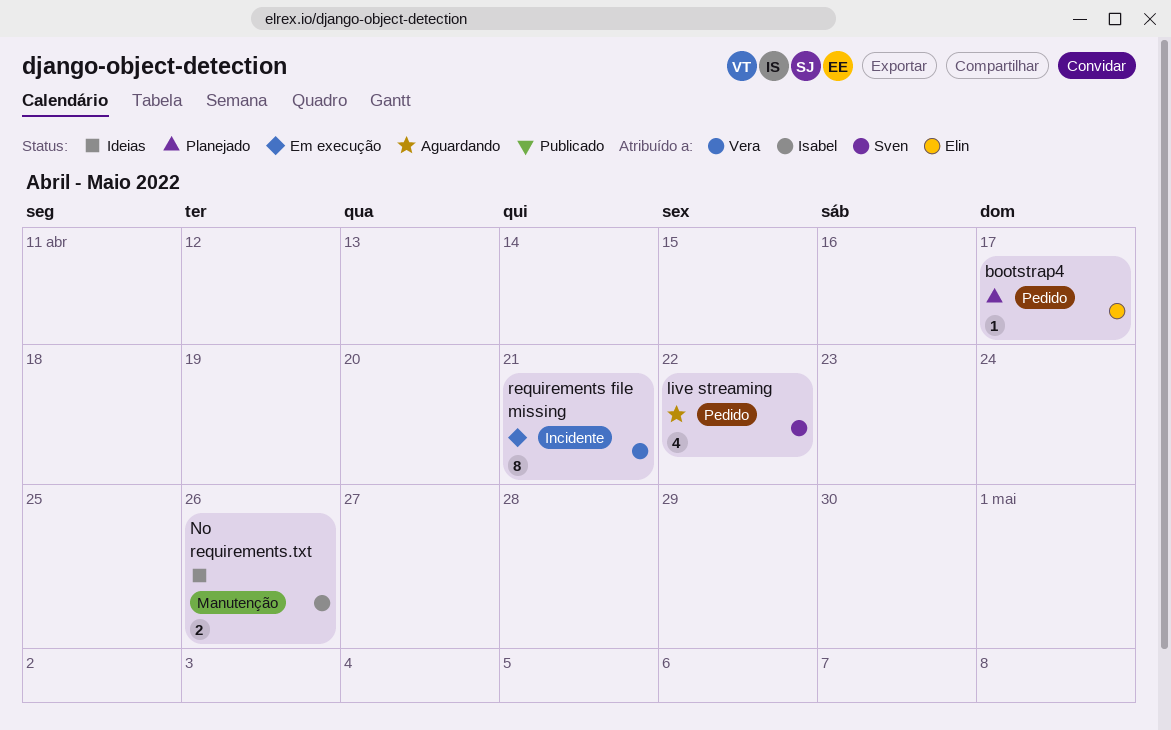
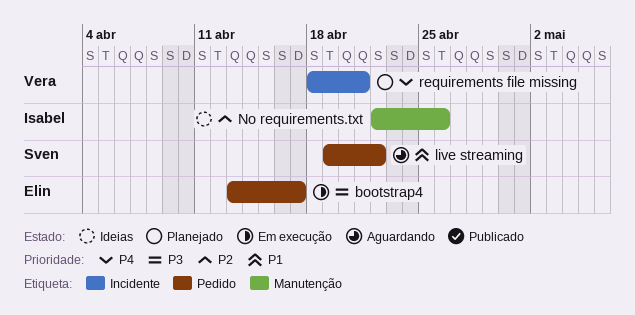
bootstrap4, status: Planejado -> Em execução
requirements file missing, status: Em execução -> Planejado

